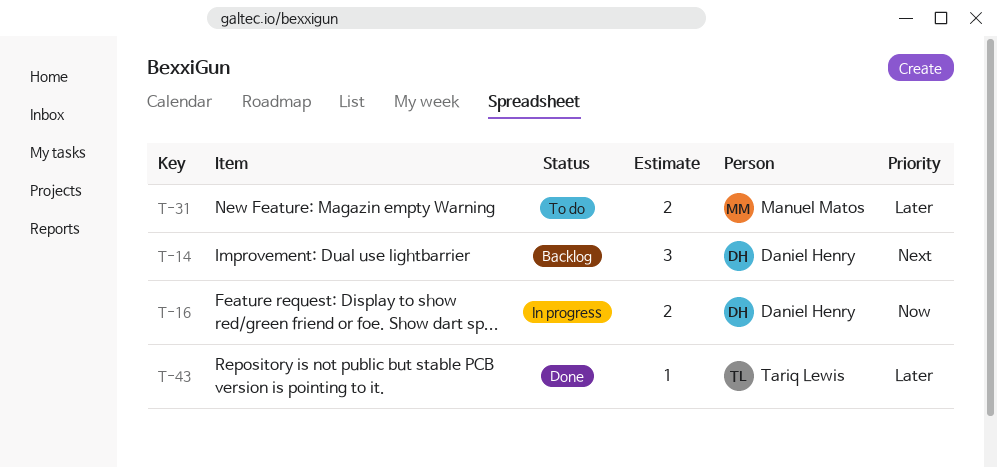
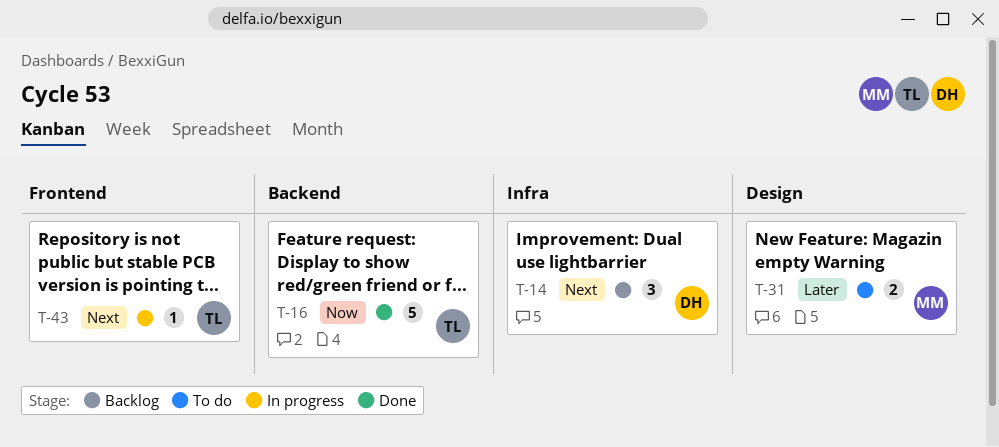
T-16, status: In progress -> Done
T-16, owner: Daniel Henry -> Tariq Lewis
T-16, estimate: 2 -> 5
T-43, status: Done -> In progress
T-43, priority: Later -> Next

